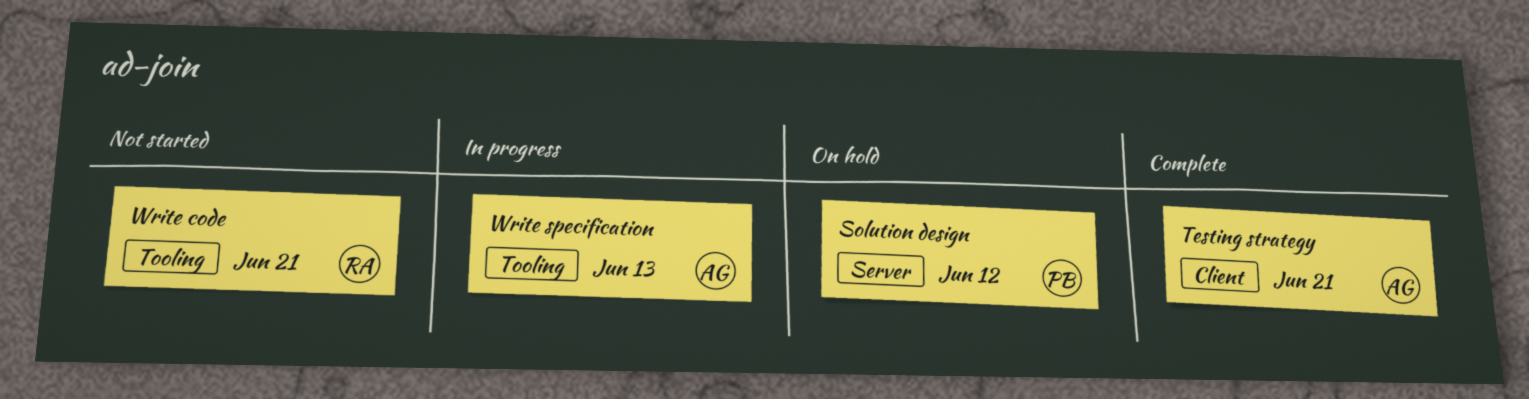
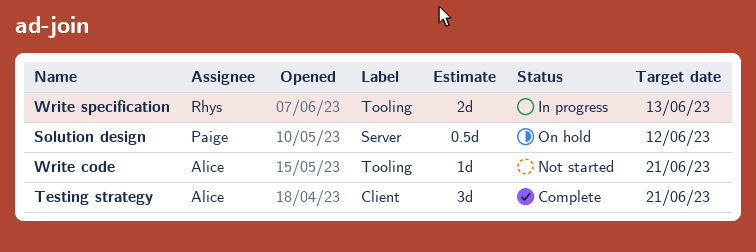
Write code, owner: Rhys -> Alice
Write specification, owner: Alice -> Rhys

